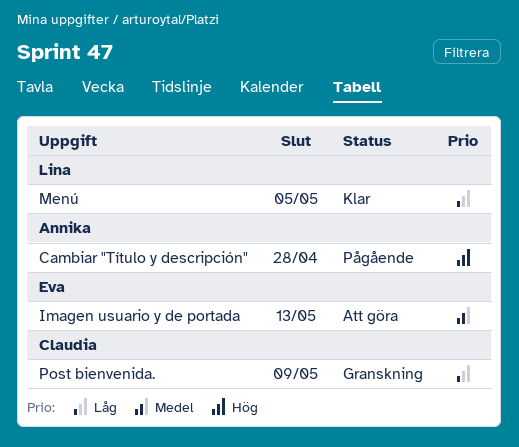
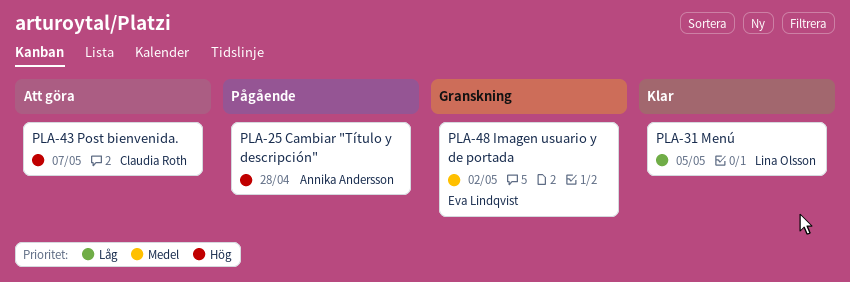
Imagen usuario y de portada, status: Att göra -> Granskning
Imagen usuario y de portada, due: May 13 -> May 2
Post bienvenida., status: Granskning -> Att göra
Post bienvenida., priority: Låg -> Hög
Post bienvenida., due: May 9 -> May 7

